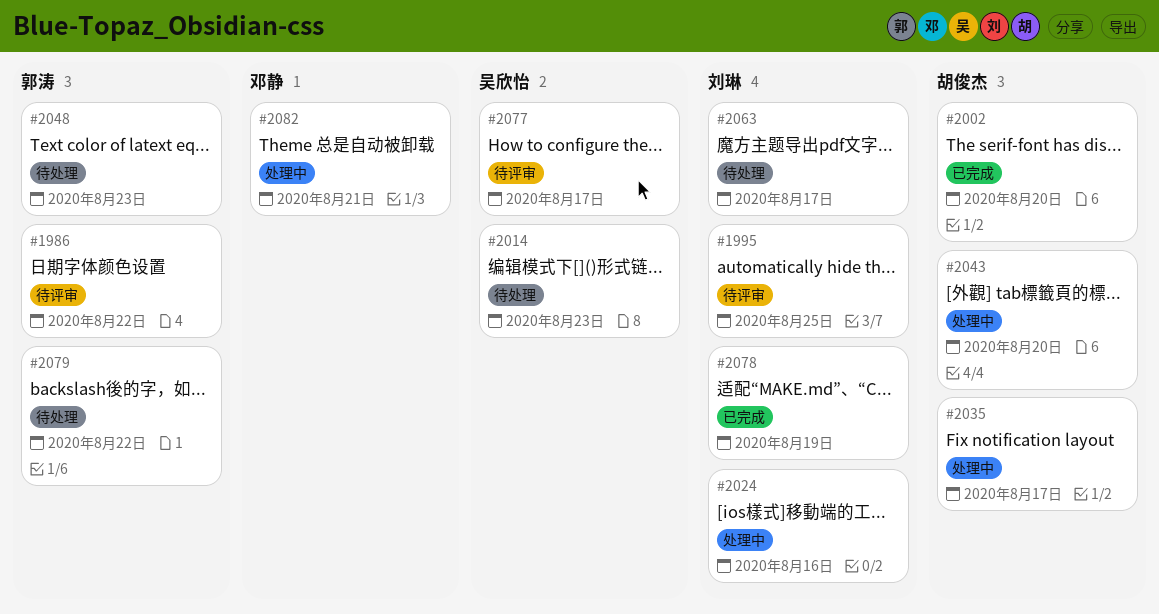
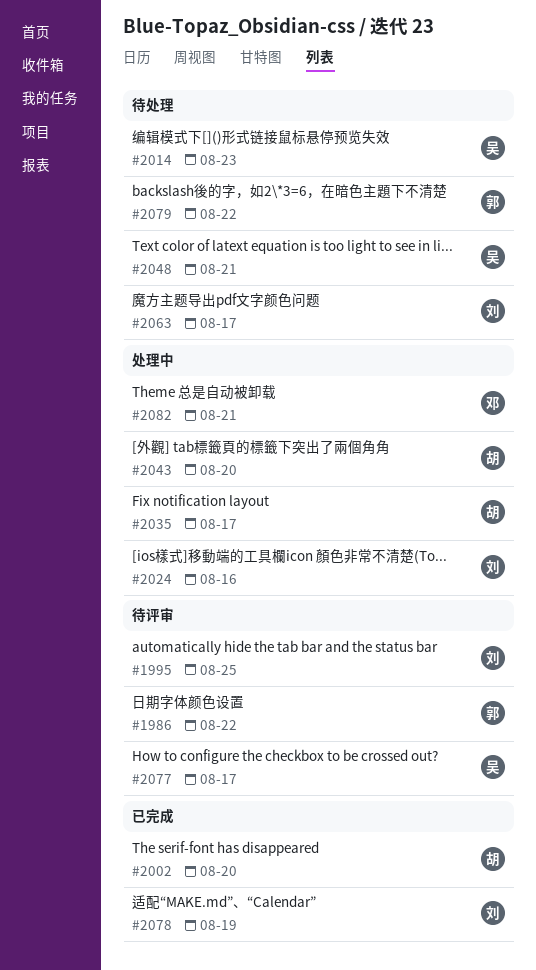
#2048, owner: 郭涛 -> 吴欣怡
#2048, due: Aug 23 -> Aug 21

